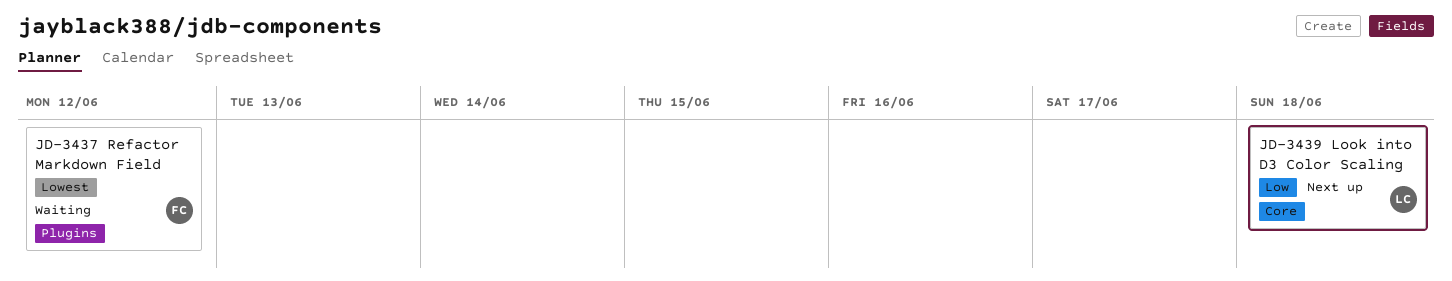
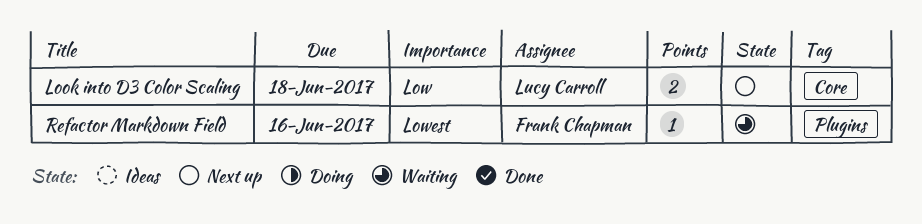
Refactor Markdown Field, due: Jun 12 -> Jun 16

